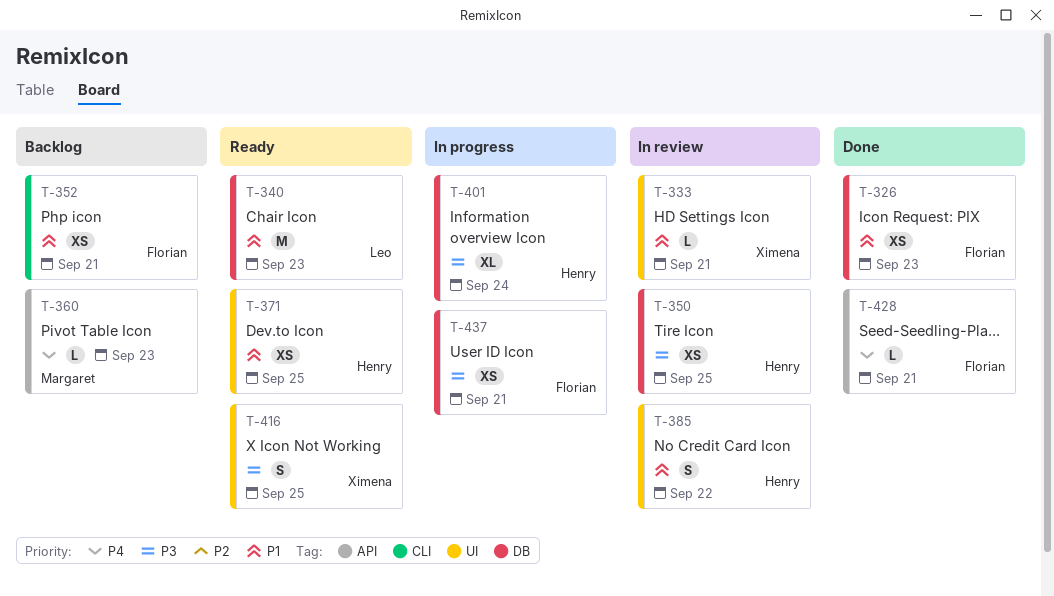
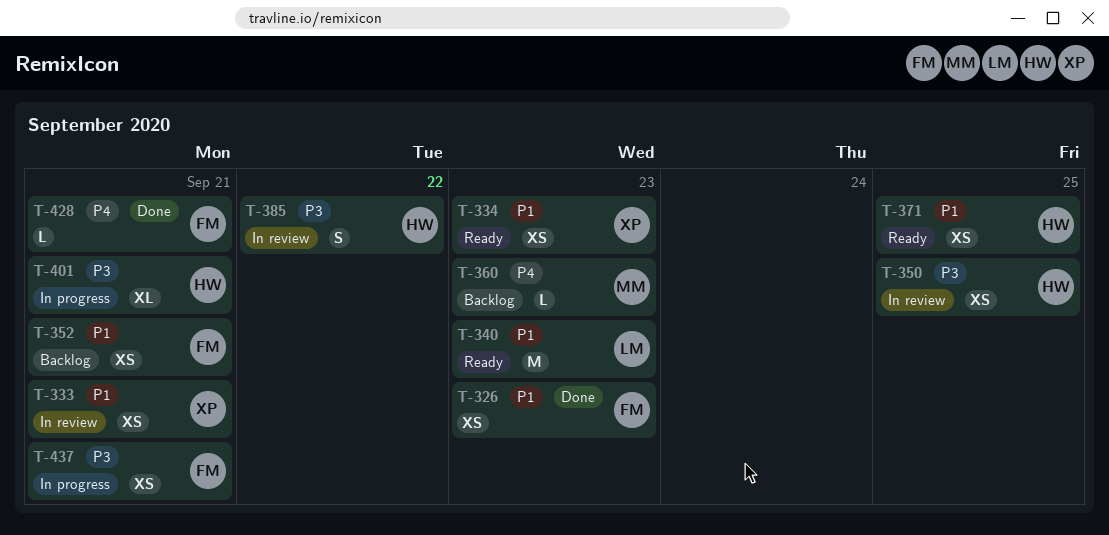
T-333, estimate: L -> XS
T-334: none -> present
T-385, priority: P1 -> P3
T-401, due: Sep 24 -> Sep 21
T-416: present -> none

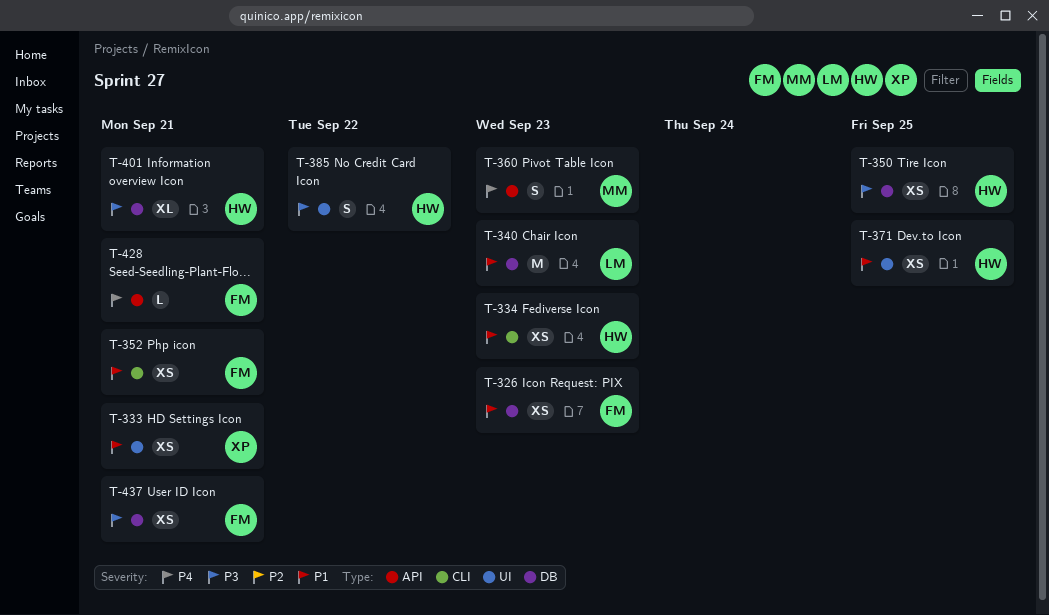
T-334, owner: XP -> HW
T-360, estimate: L -> S

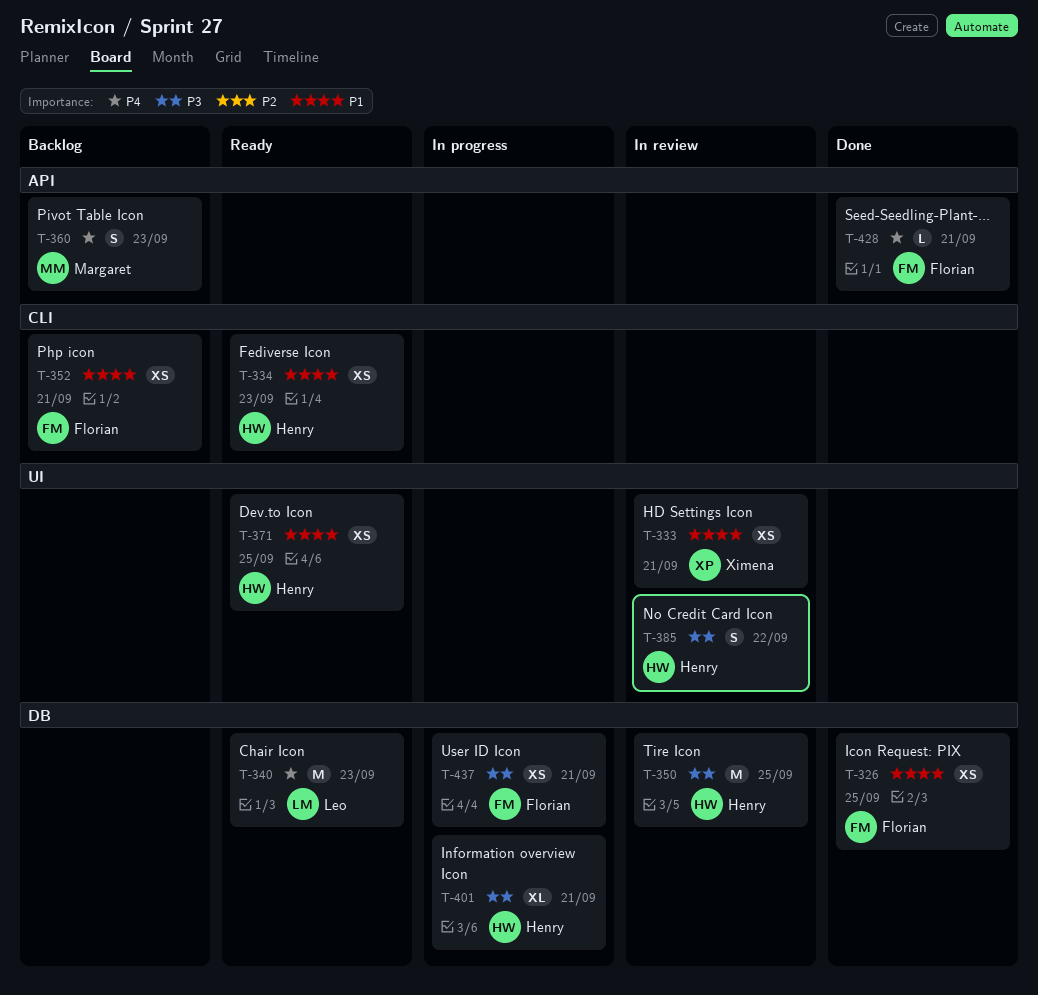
T-326, due: Sep 23 -> Sep 25
T-340, priority: P1 -> P4
T-350, estimate: XS -> M

